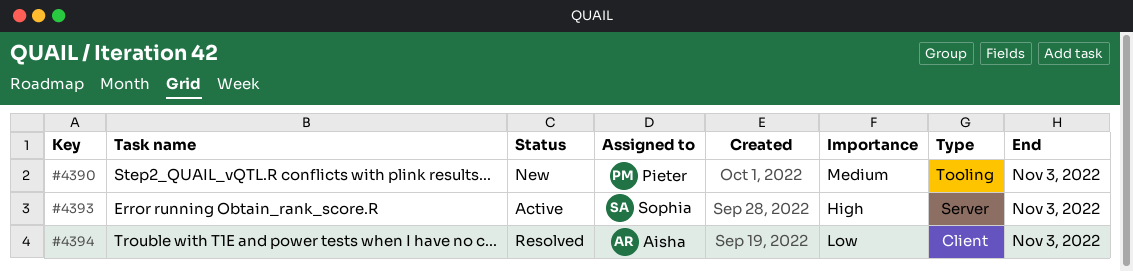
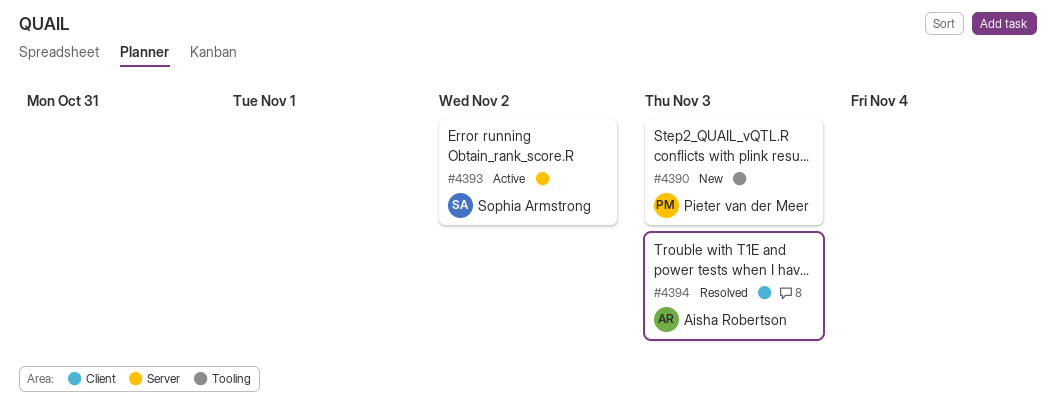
#4393, due: Nov 3 -> Nov 2

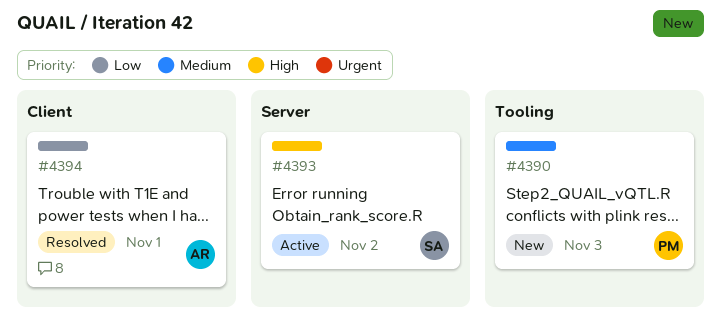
#4394, due: Nov 3 -> Nov 1

